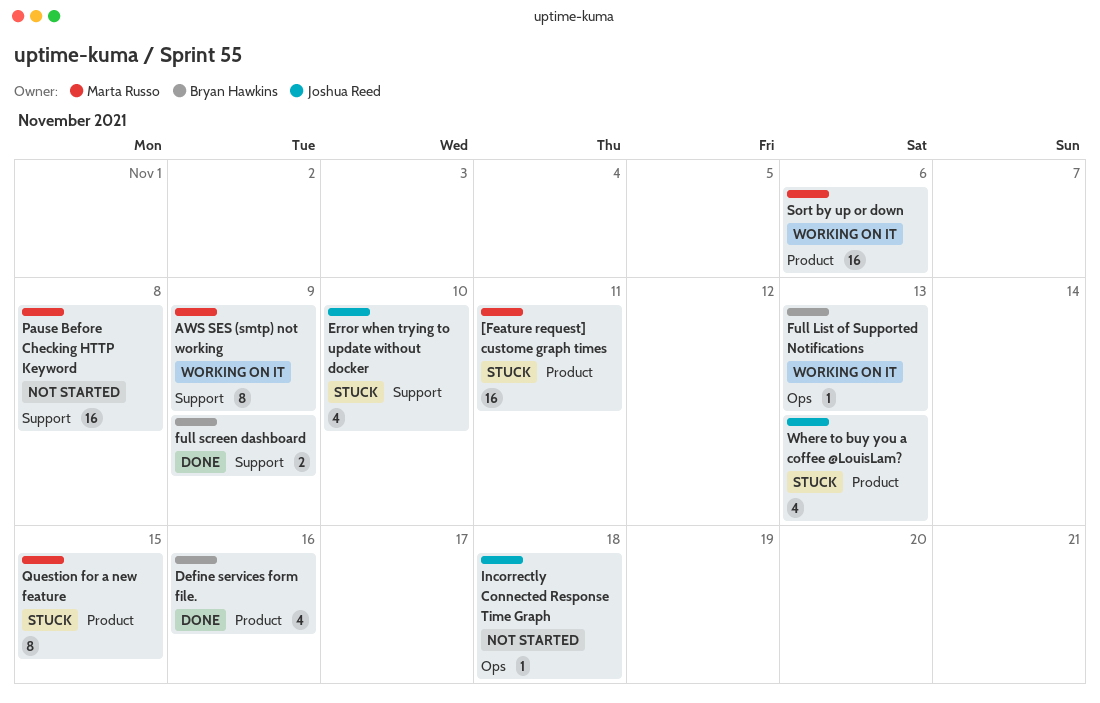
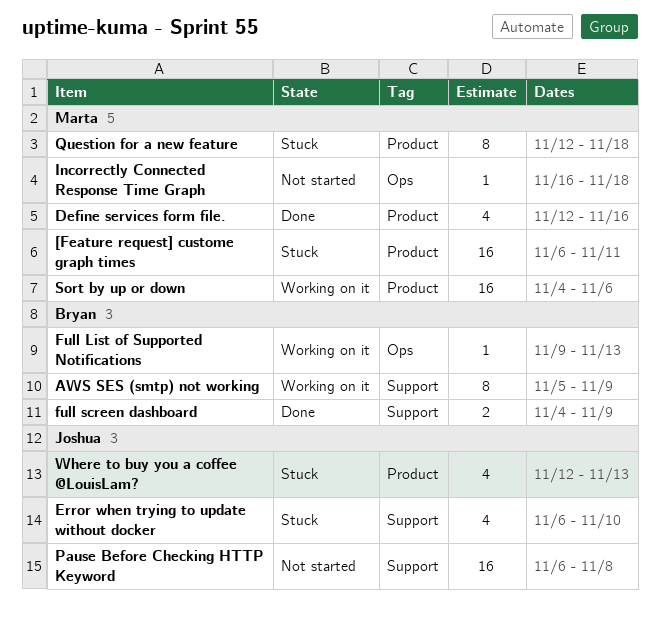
AWS SES (smtp) not working, owner: Marta Russo -> Bryan Hawkins
Define services form file., owner: Bryan Hawkins -> Marta Russo
Incorrectly Connected Response Time Graph, owner: Joshua Reed -> Marta Russo
Pause Before Checking HTTP Keyword, owner: Marta Russo -> Joshua Reed
Question for a new feature, due: Nov 15 -> Nov 18

